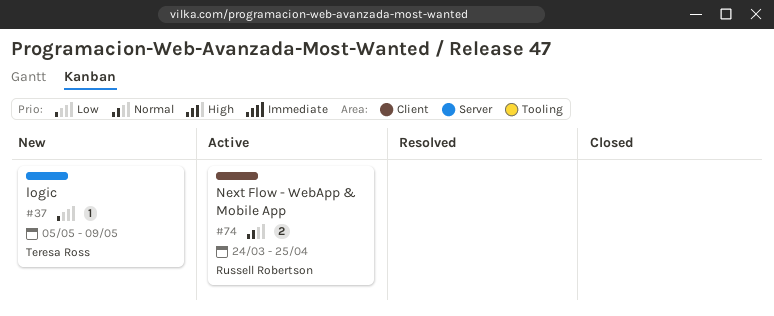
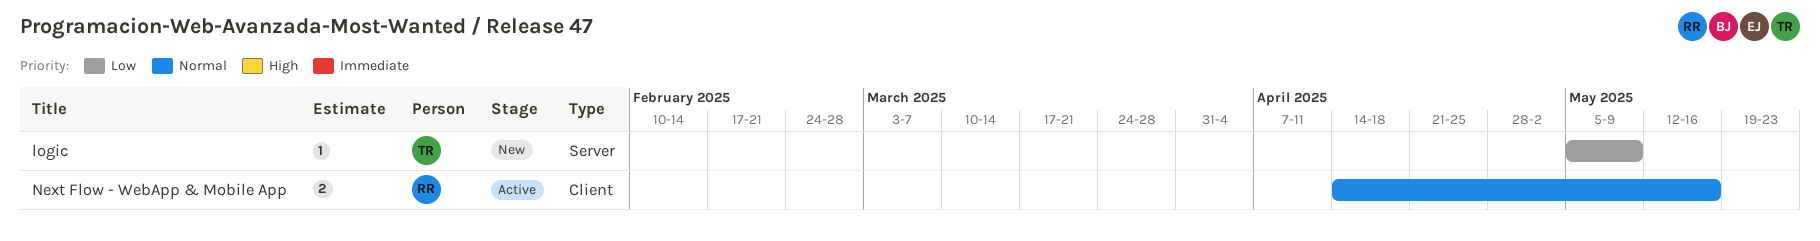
Next Flow - WebApp & Mobile App, start: Mar 24 -> Apr 14
Next Flow - WebApp & Mobile App, due: Apr 25 -> May 16

